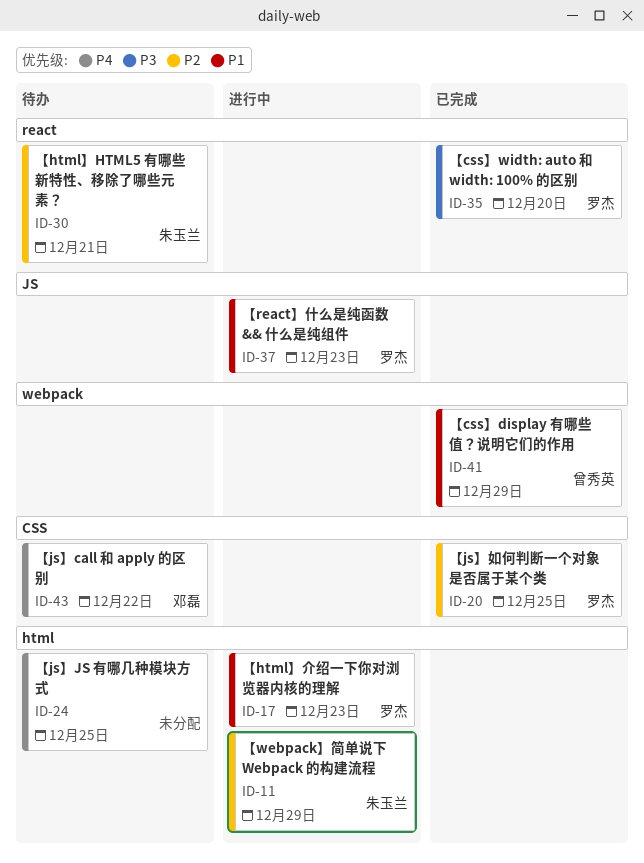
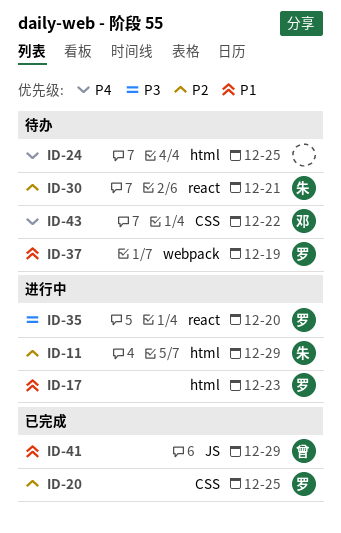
ID-35, status: 已完成 -> 进行中
ID-37, status: 进行中 -> 待办
ID-37, label: JS -> webpack
ID-37, due: Dec 23 -> Dec 19
ID-41, label: webpack -> JS

